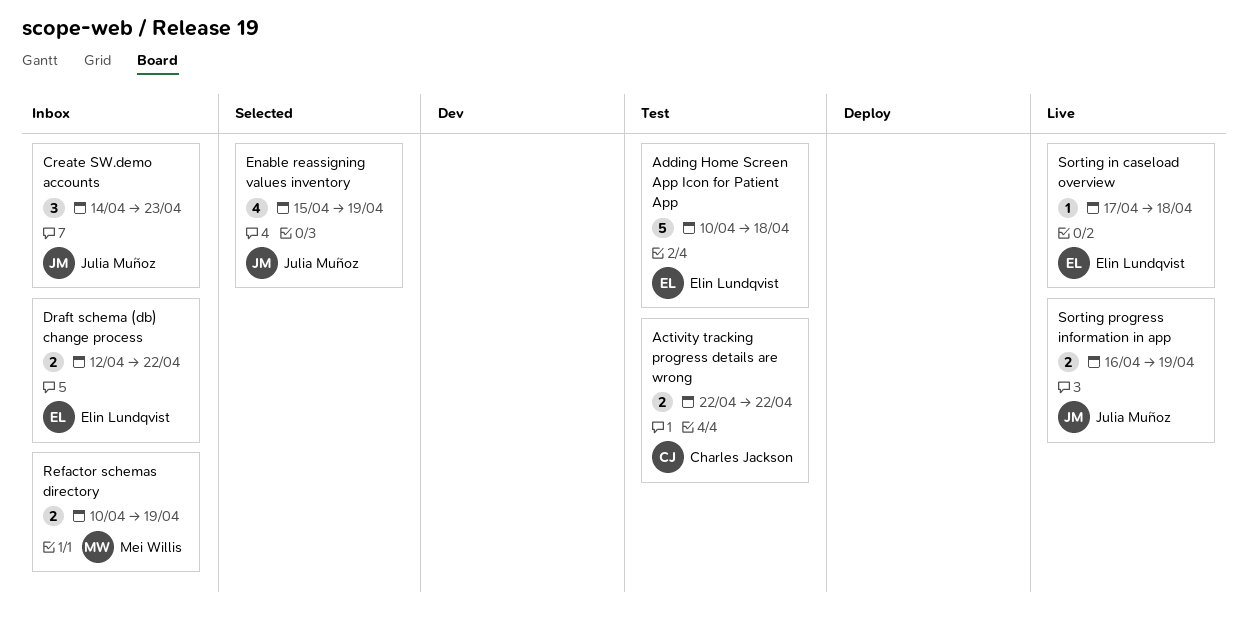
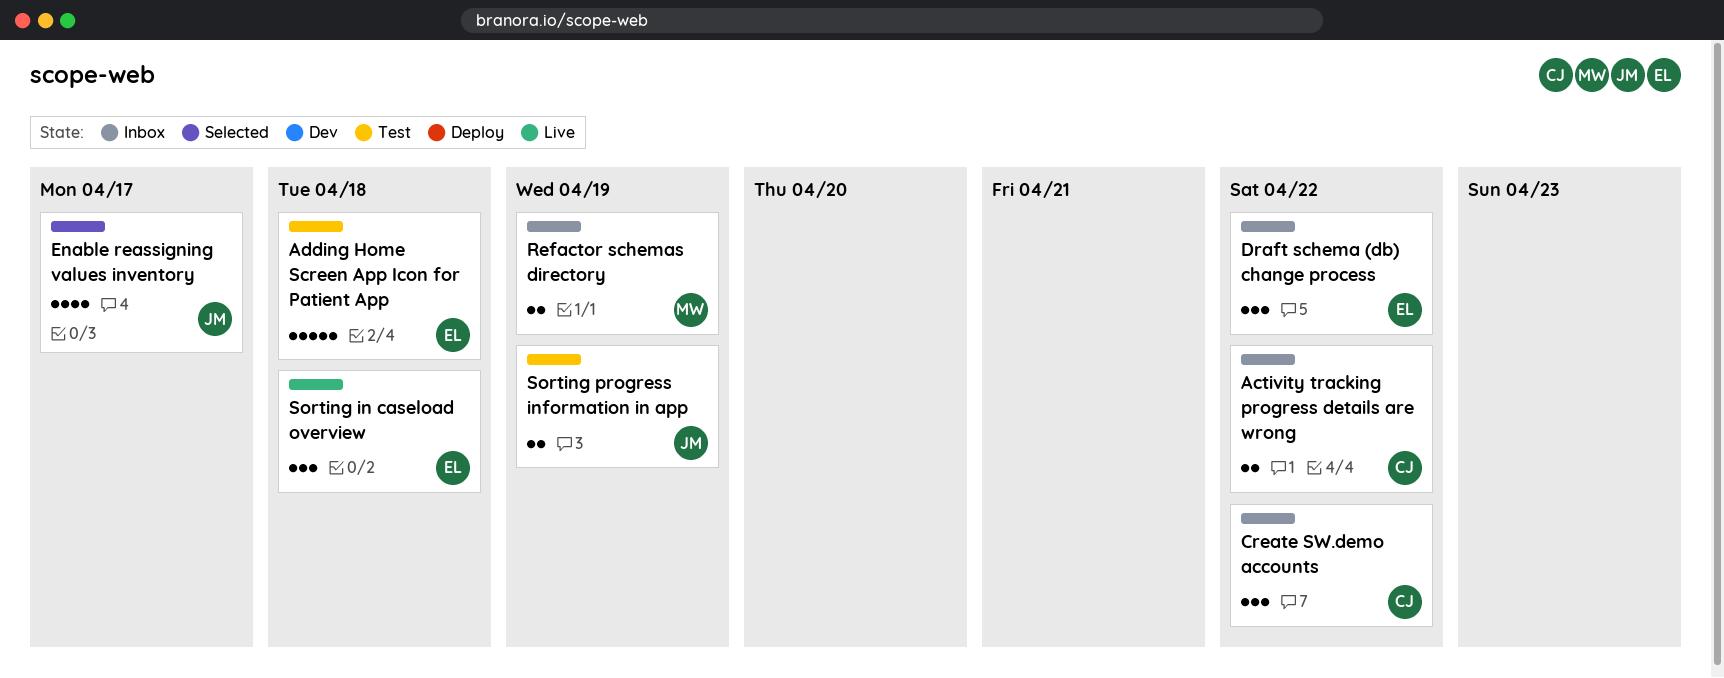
Activity tracking progress details are wrong, status: Test -> Inbox
Create SW.demo accounts, owner: Julia Muñoz -> Charles Jackson
Create SW.demo accounts, due: Apr 23 -> Apr 22
Draft schema (db) change process, estimate: 2 -> 3
Enable reassigning values inventory, due: Apr 19 -> Apr 17
Sorting in caseload overview, estimate: 1 -> 3
Sorting progress information in app, status: Live -> Test

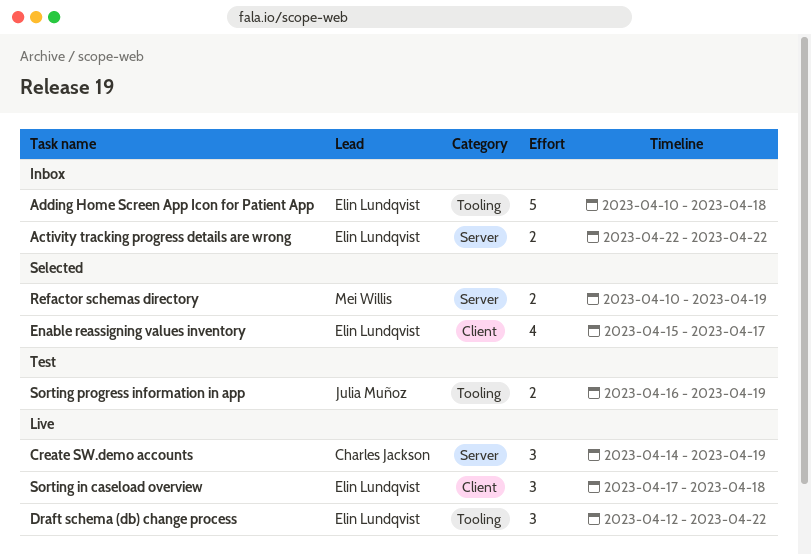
Activity tracking progress details are wrong, owner: Charles Jackson -> Elin Lundqvist
Adding Home Screen App Icon for Patient App, status: Test -> Inbox
Create SW.demo accounts, status: Inbox -> Live
Create SW.demo accounts, due: Apr 22 -> Apr 19
Draft schema (db) change process, status: Inbox -> Live
Enable reassigning values inventory, owner: Julia Muñoz -> Elin Lundqvist
Refactor schemas directory, status: Inbox -> Selected

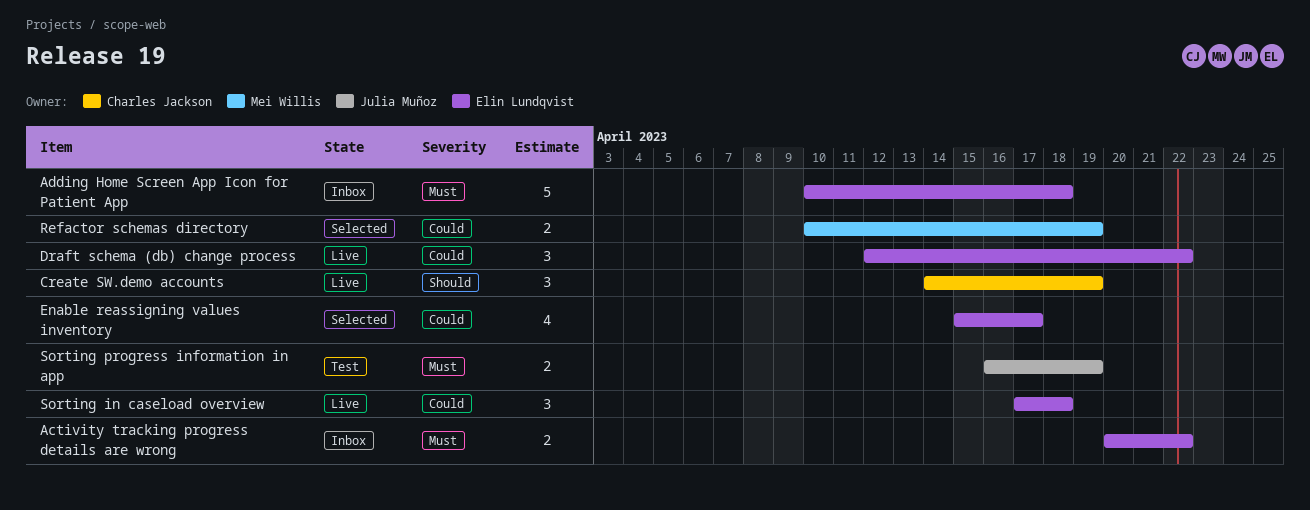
Activity tracking progress details are wrong, start: Apr 22 -> Apr 20

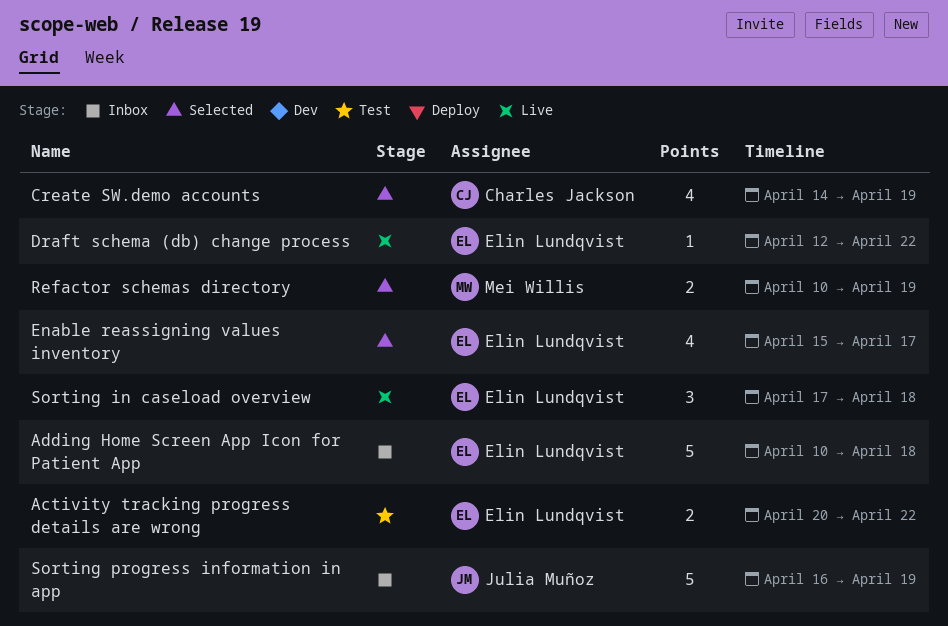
Activity tracking progress details are wrong, status: Inbox -> Test
Create SW.demo accounts, status: Live -> Selected
Create SW.demo accounts, estimate: 3 -> 4
Draft schema (db) change process, estimate: 3 -> 1
Sorting progress information in app, status: Test -> Inbox
Sorting progress information in app, estimate: 2 -> 5

